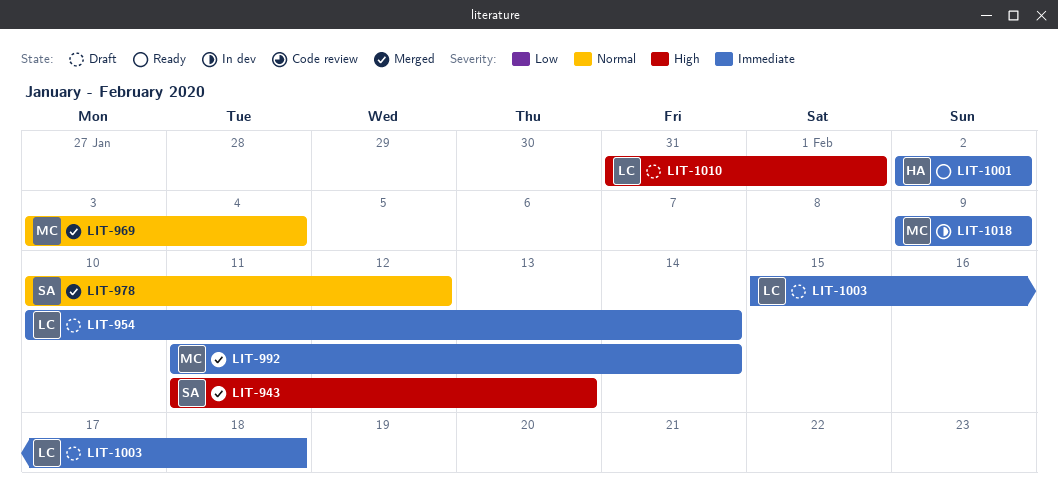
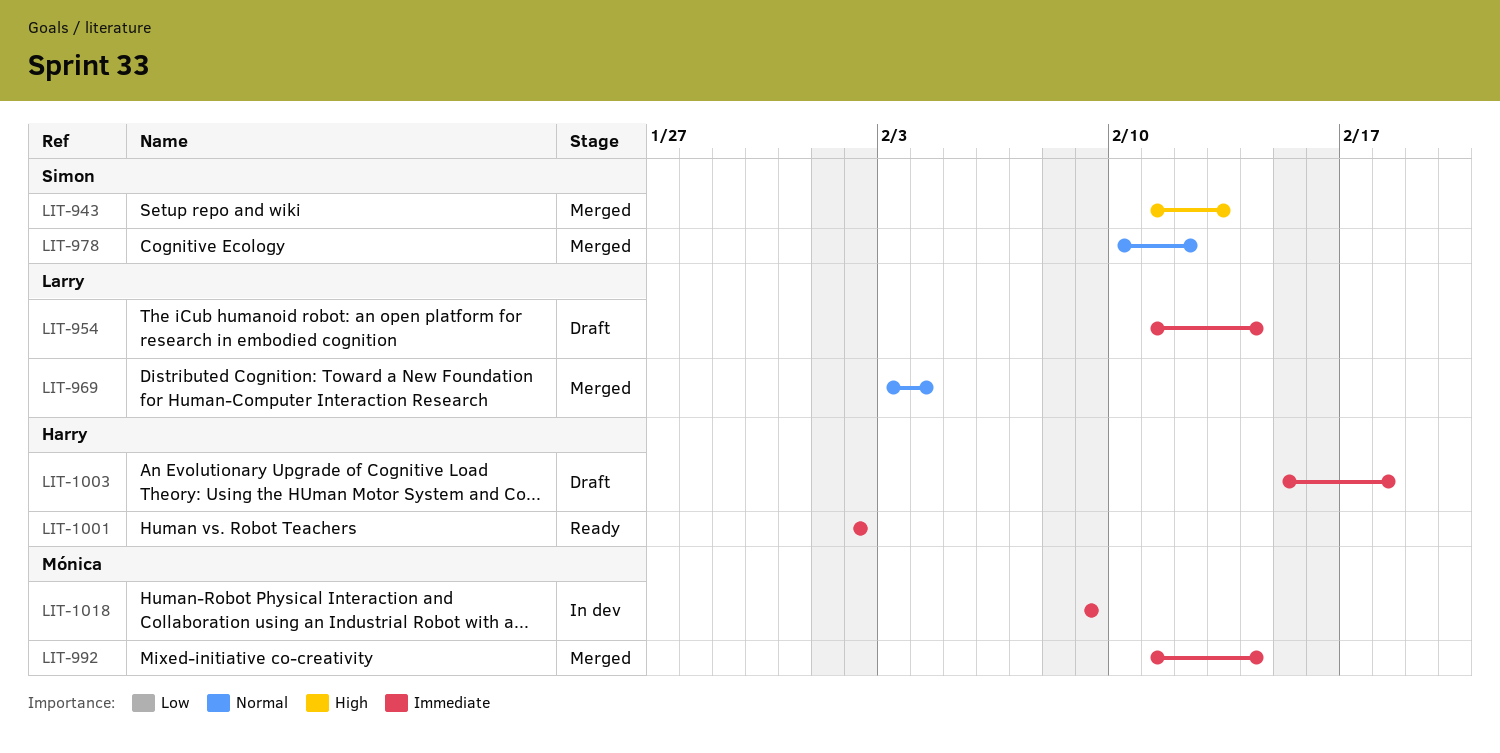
LIT-954, start: Feb 10 -> Feb 11
LIT-969, owner: Mónica -> Larry
LIT-1003, owner: Larry -> Harry
LIT-1010: present -> none

